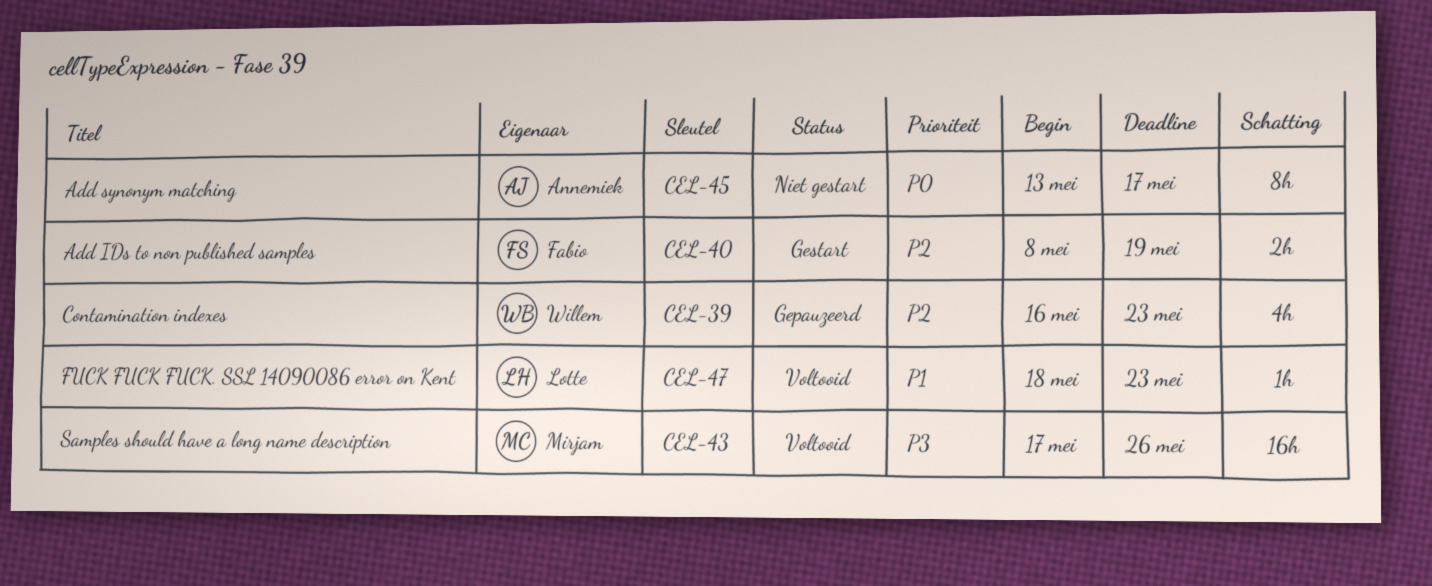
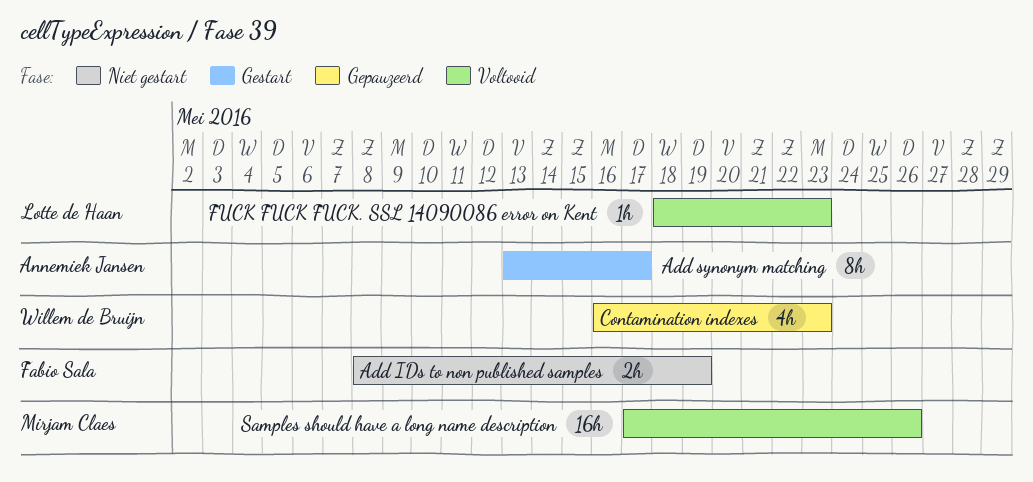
Add IDs to non published samples, status: Gestart -> Niet gestart
Add synonym matching, status: Niet gestart -> Gestart

